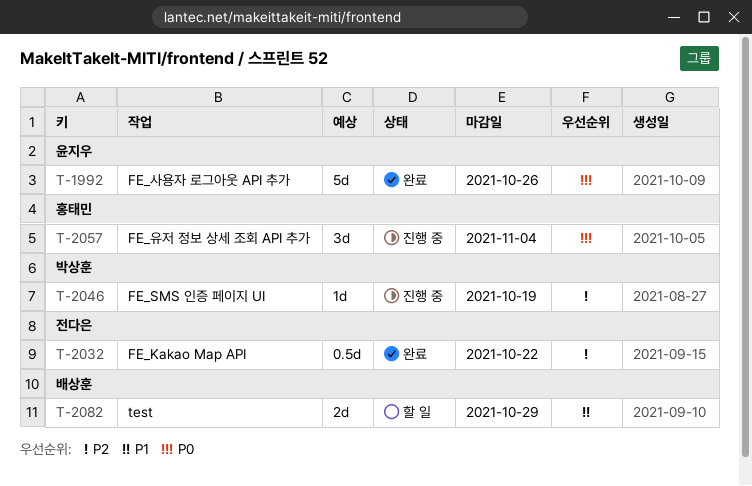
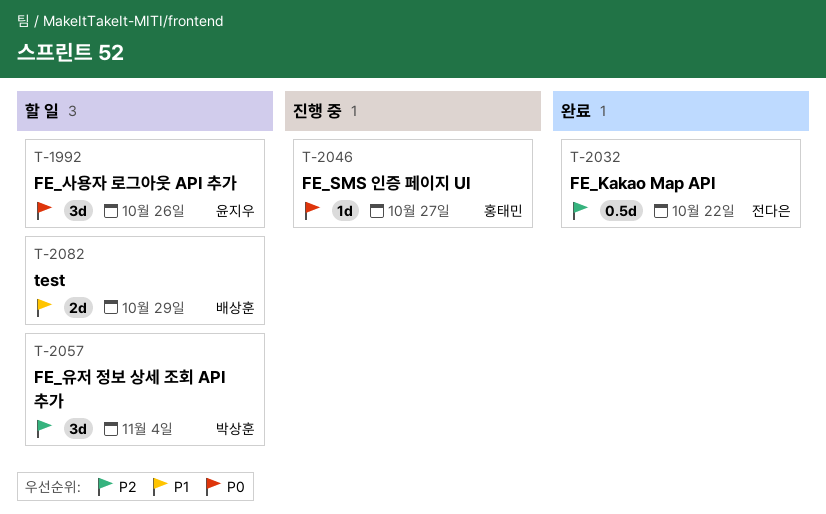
T-1992, status: 완료 -> 할 일
T-1992, estimate: 5d -> 3d
T-2046, owner: 박상훈 -> 홍태민
T-2046, priority: P2 -> P0
T-2046, due: Oct 19 -> Oct 27
T-2057, status: 진행 중 -> 할 일
T-2057, owner: 홍태민 -> 박상훈
T-2057, priority: P0 -> P2

